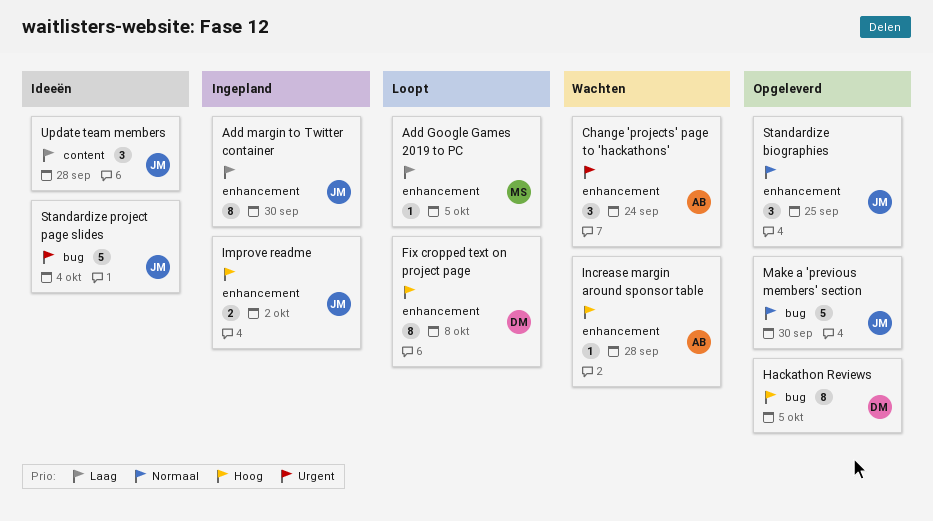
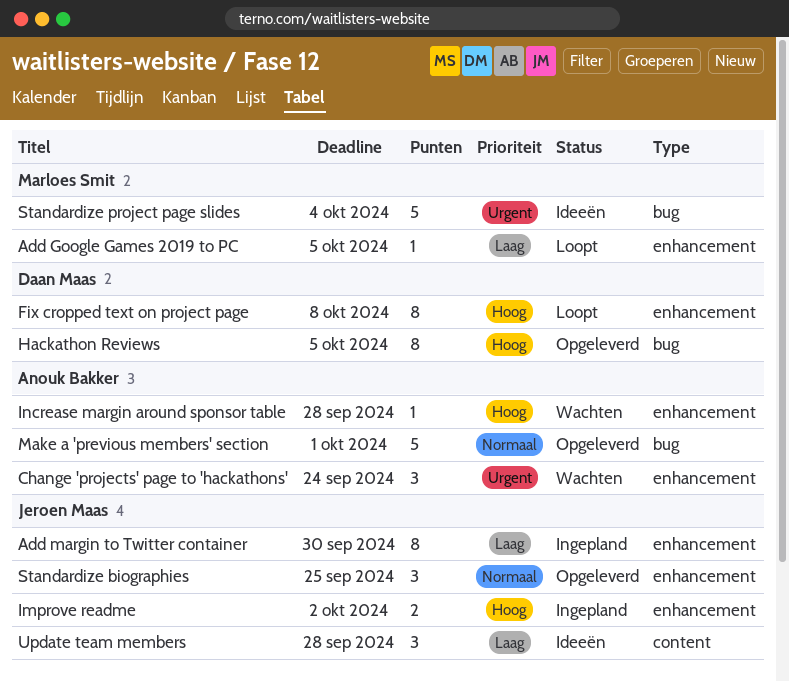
Make a 'previous members' section, owner: Jeroen Maas -> Anouk Bakker
Make a 'previous members' section, due: Sep 30 -> Oct 1
Standardize project page slides, owner: Jeroen Maas -> Marloes Smit

